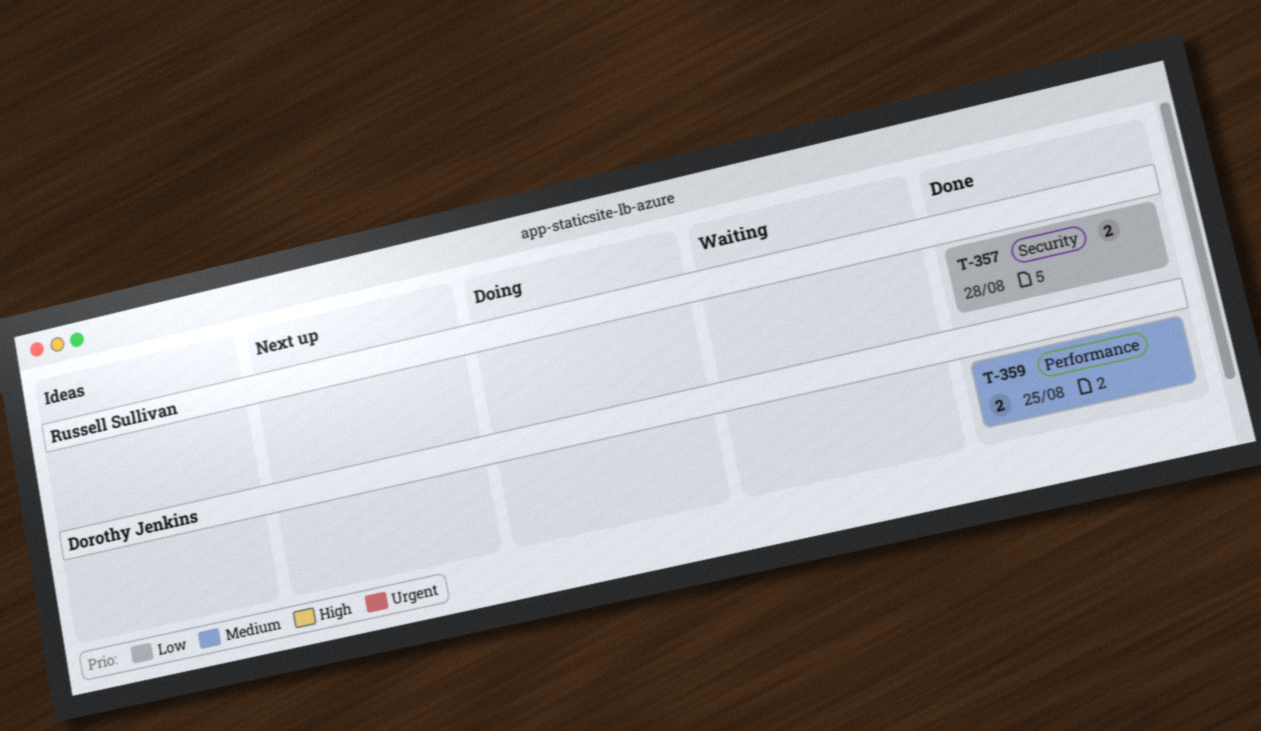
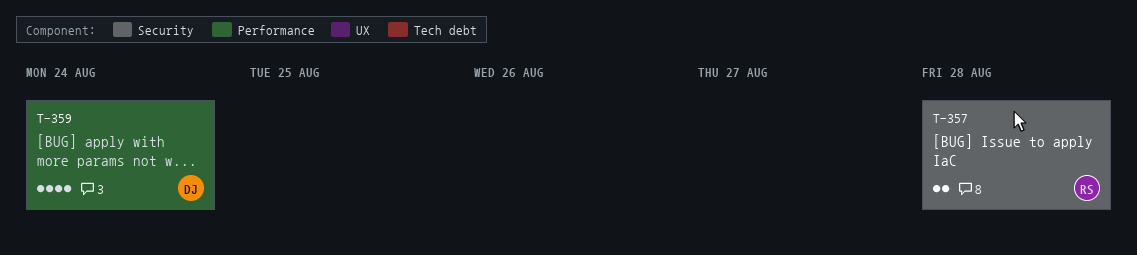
T-359, estimate: 2 -> 4
T-359, due: Aug 25 -> Aug 24

